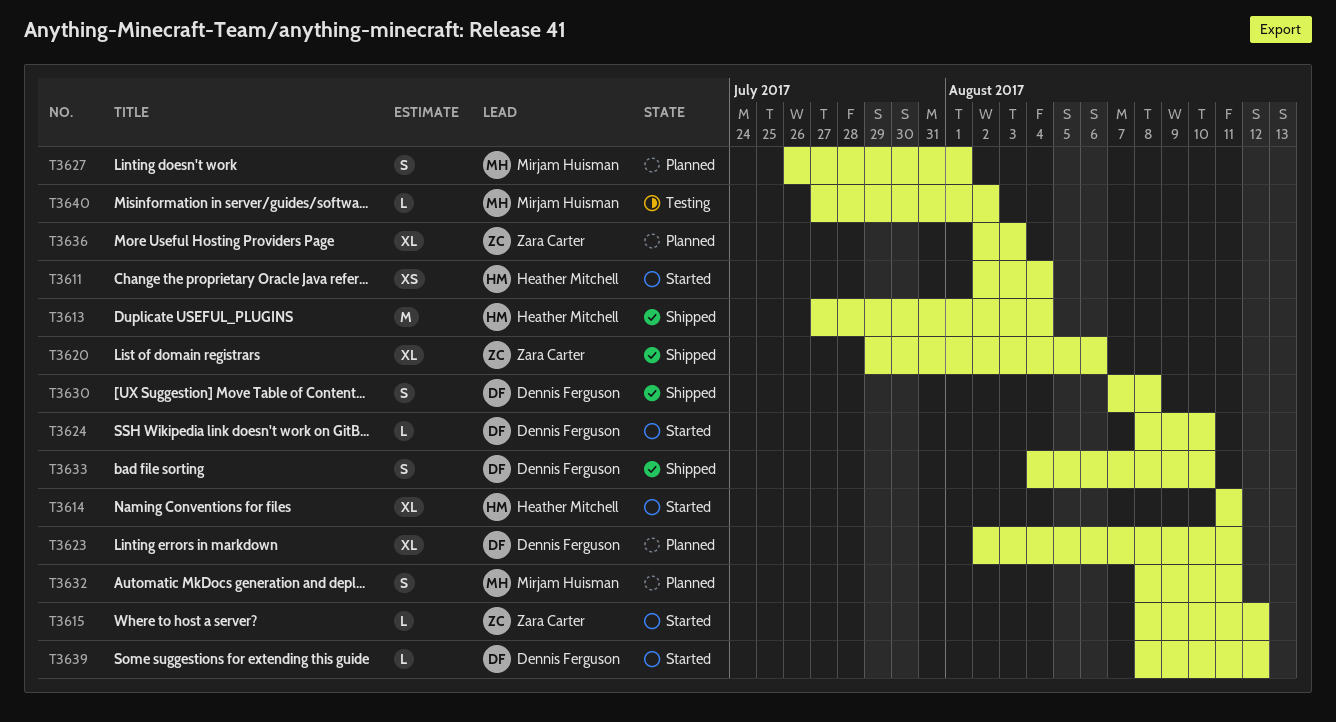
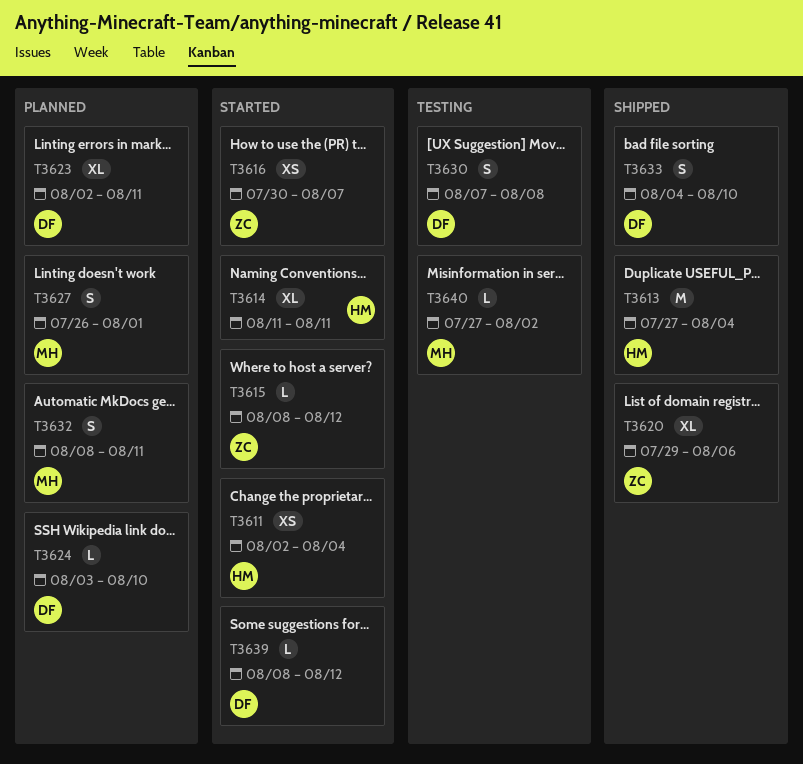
T3616: none -> present
T3624, status: Started -> Planned
T3624, start: Aug 8 -> Aug 3
T3630, status: Shipped -> Testing
T3636: present -> none

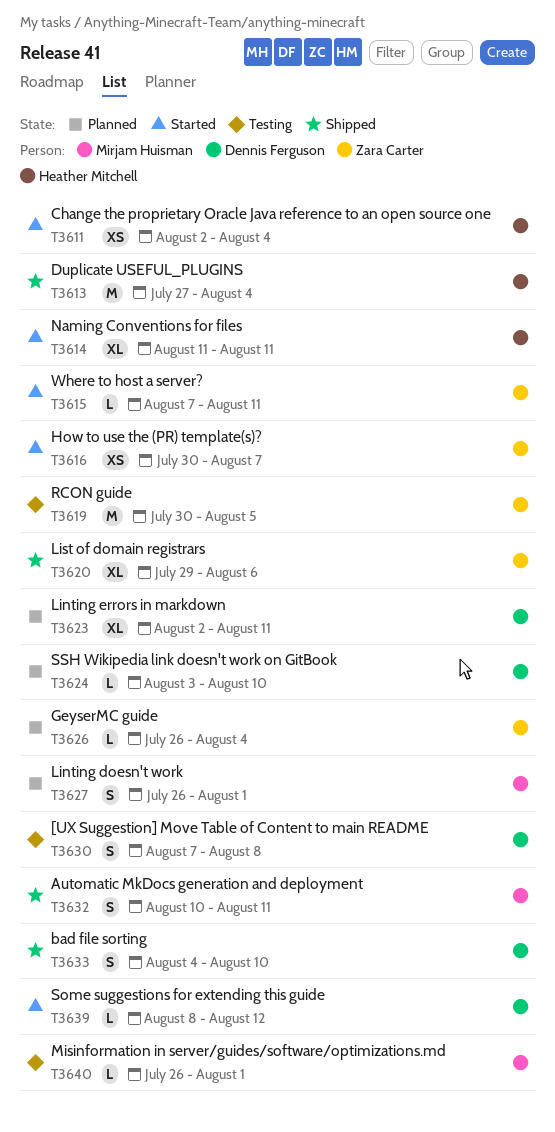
T3615, start: Aug 8 -> Aug 7
T3615, due: Aug 12 -> Aug 11
T3619: none -> present
T3626: none -> present
T3632, status: Planned -> Shipped
T3632, start: Aug 8 -> Aug 10
T3640, start: Jul 27 -> Jul 26
T3640, due: Aug 2 -> Aug 1

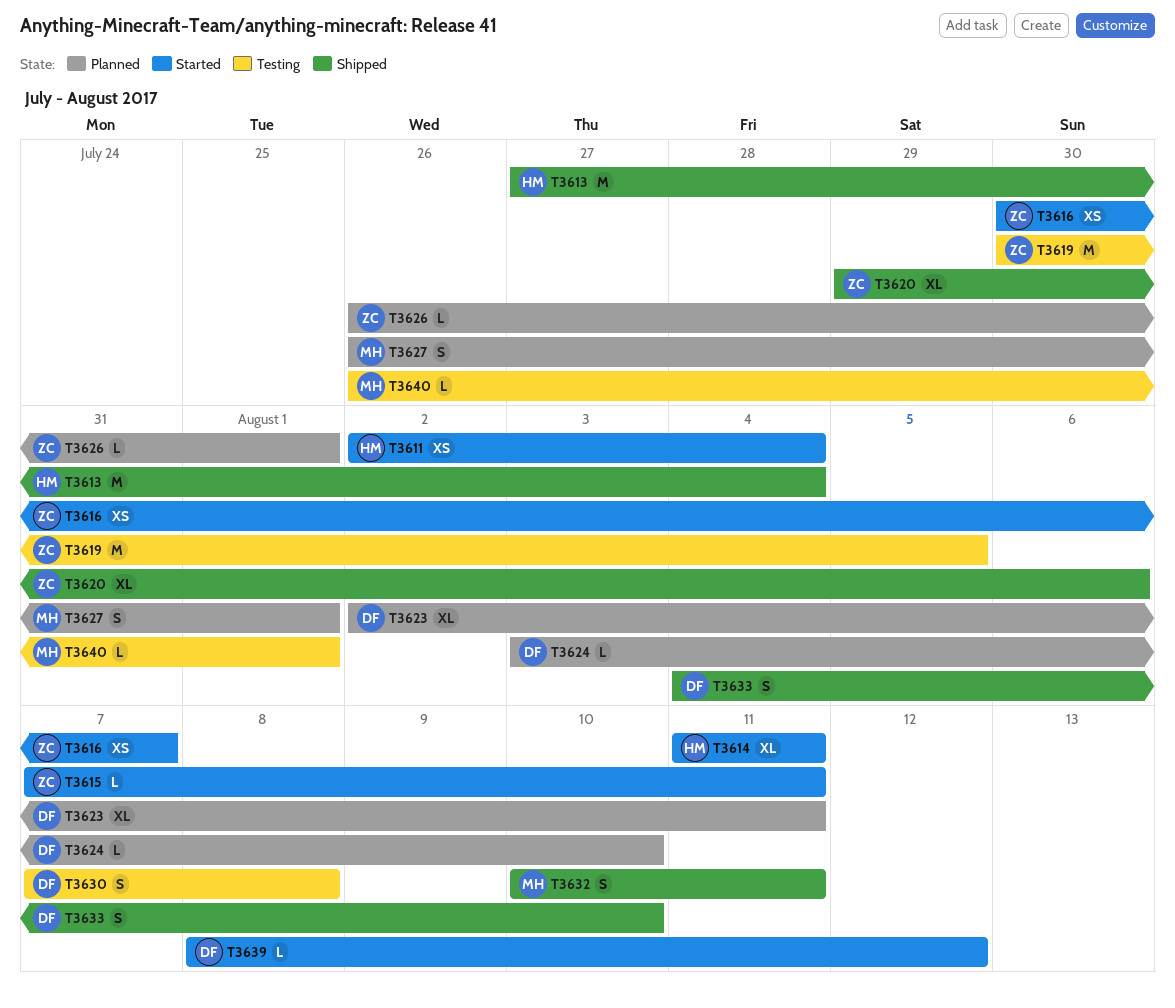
T3626, due: Aug 4 -> Aug 1

